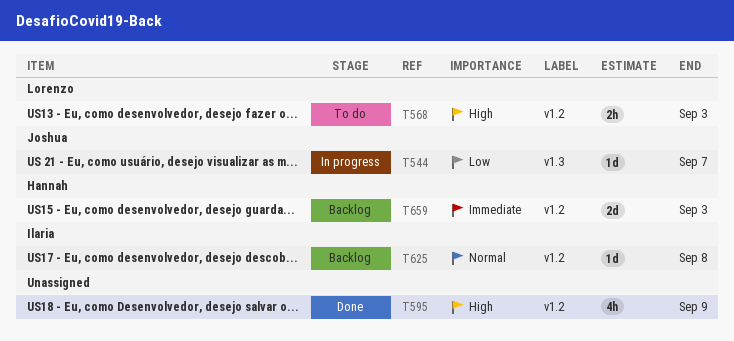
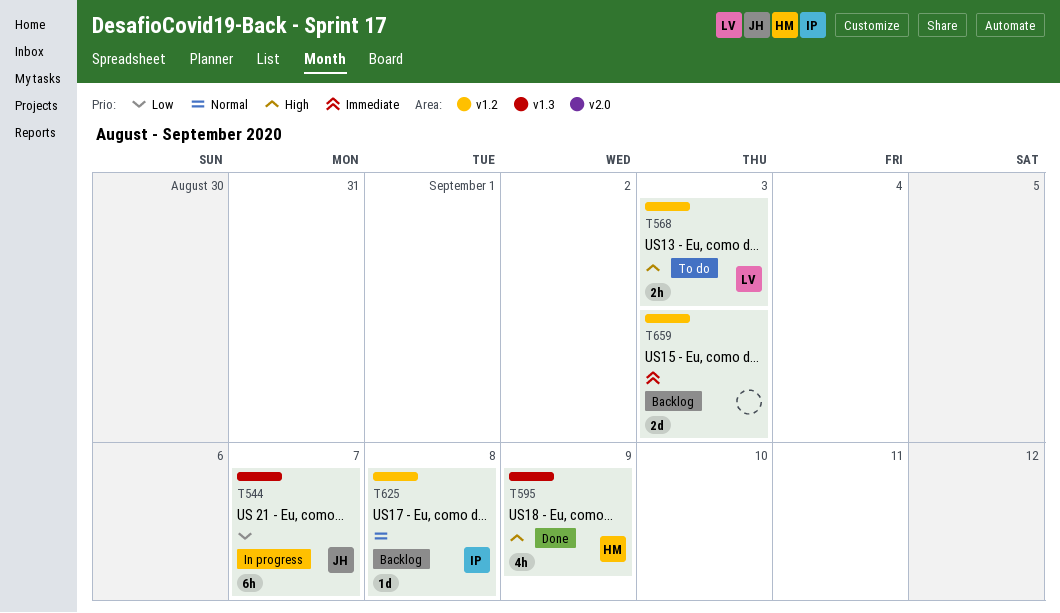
T544, estimate: 1d -> 6h
T595, owner: none -> Hannah
T595, label: v1.2 -> v1.3
T659, owner: Hannah -> none

